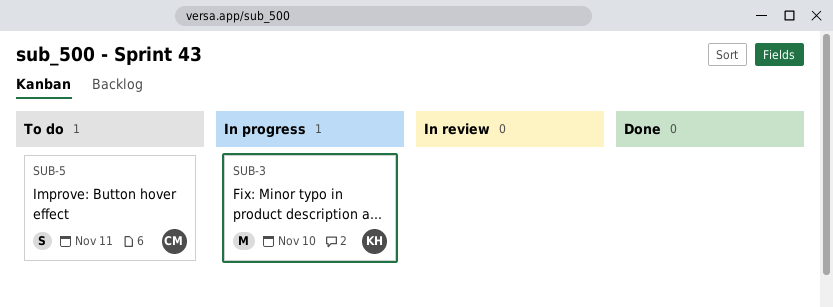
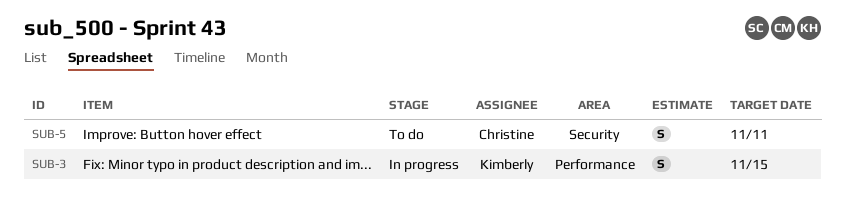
SUB-3, estimate: M -> S
SUB-3, due: Nov 10 -> Nov 15

